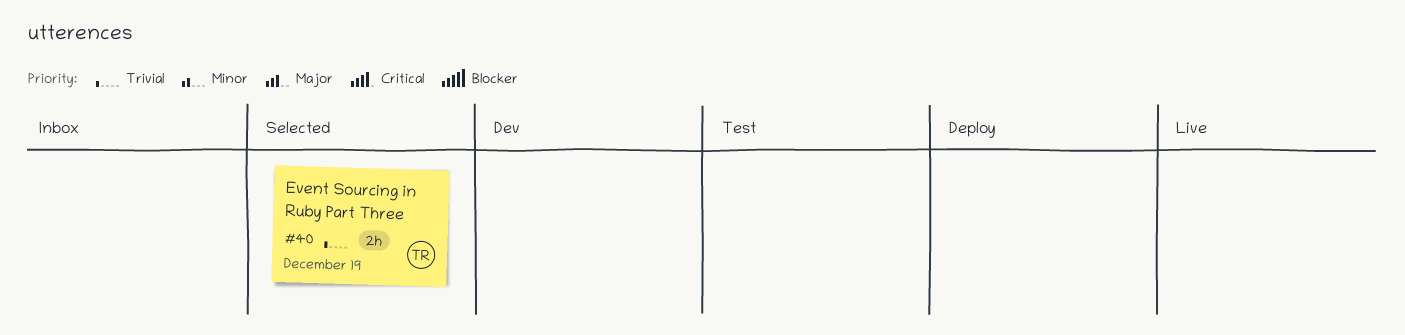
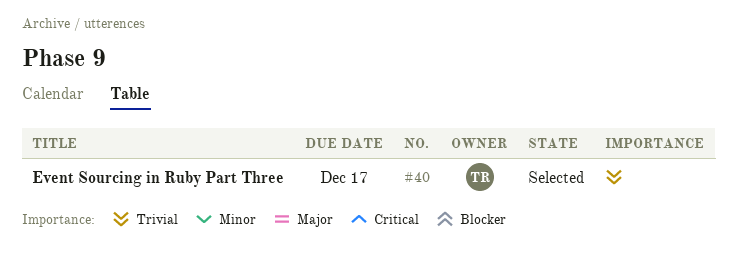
#40, due: Dec 19 -> Dec 17

